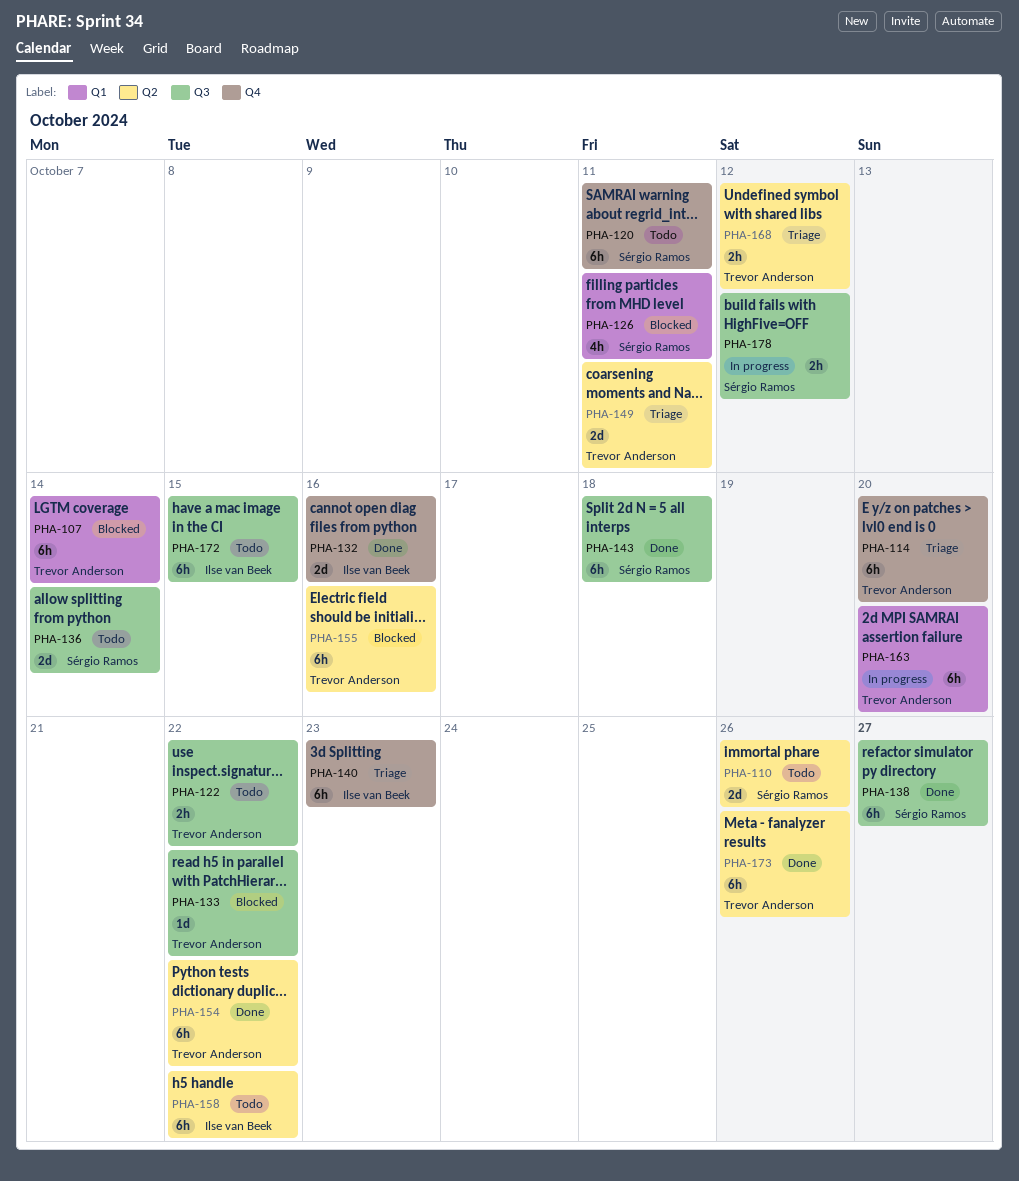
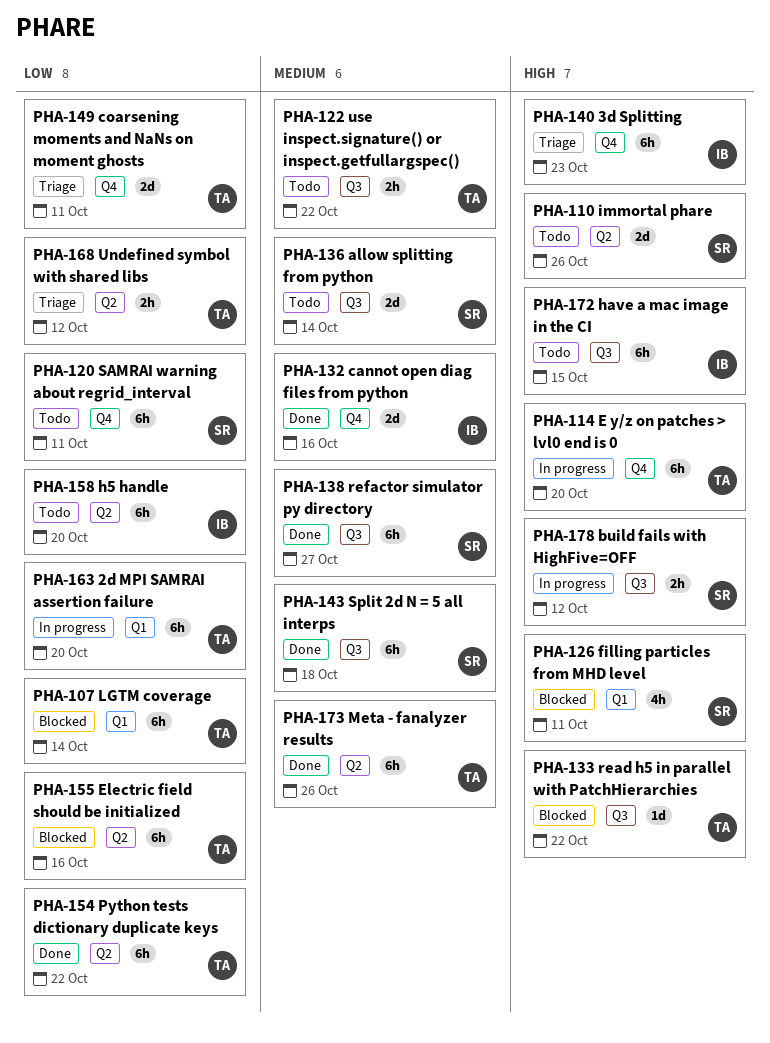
PHA-114, status: Triage -> In progress
PHA-149, label: Q2 -> Q4
PHA-158, due: Oct 22 -> Oct 20

